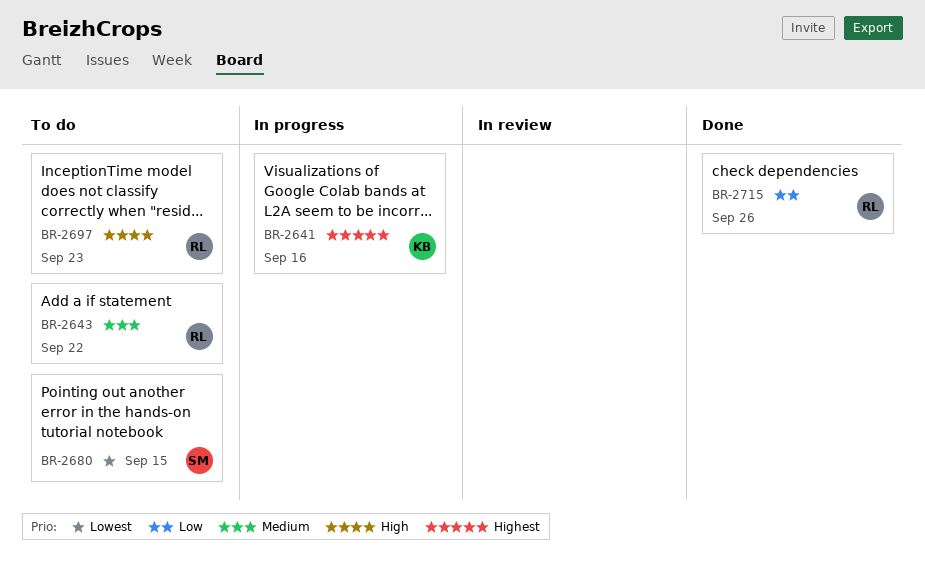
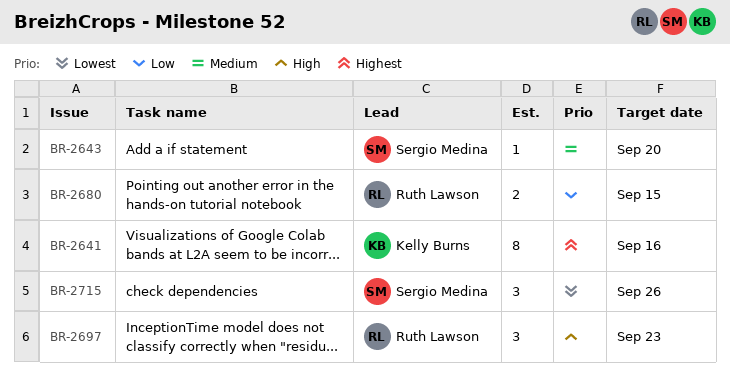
BR-2643, owner: Ruth Lawson -> Sergio Medina
BR-2643, due: Sep 22 -> Sep 20
BR-2680, owner: Sergio Medina -> Ruth Lawson
BR-2680, priority: Lowest -> Low
BR-2715, owner: Ruth Lawson -> Sergio Medina
BR-2715, priority: Low -> Lowest

